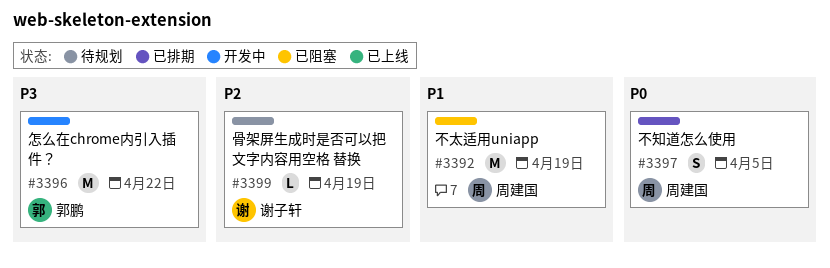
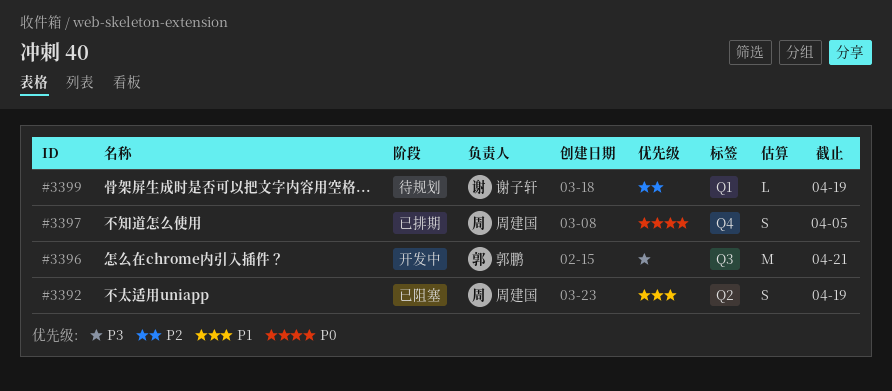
#3392, estimate: M -> S
#3396, due: Apr 22 -> Apr 21

